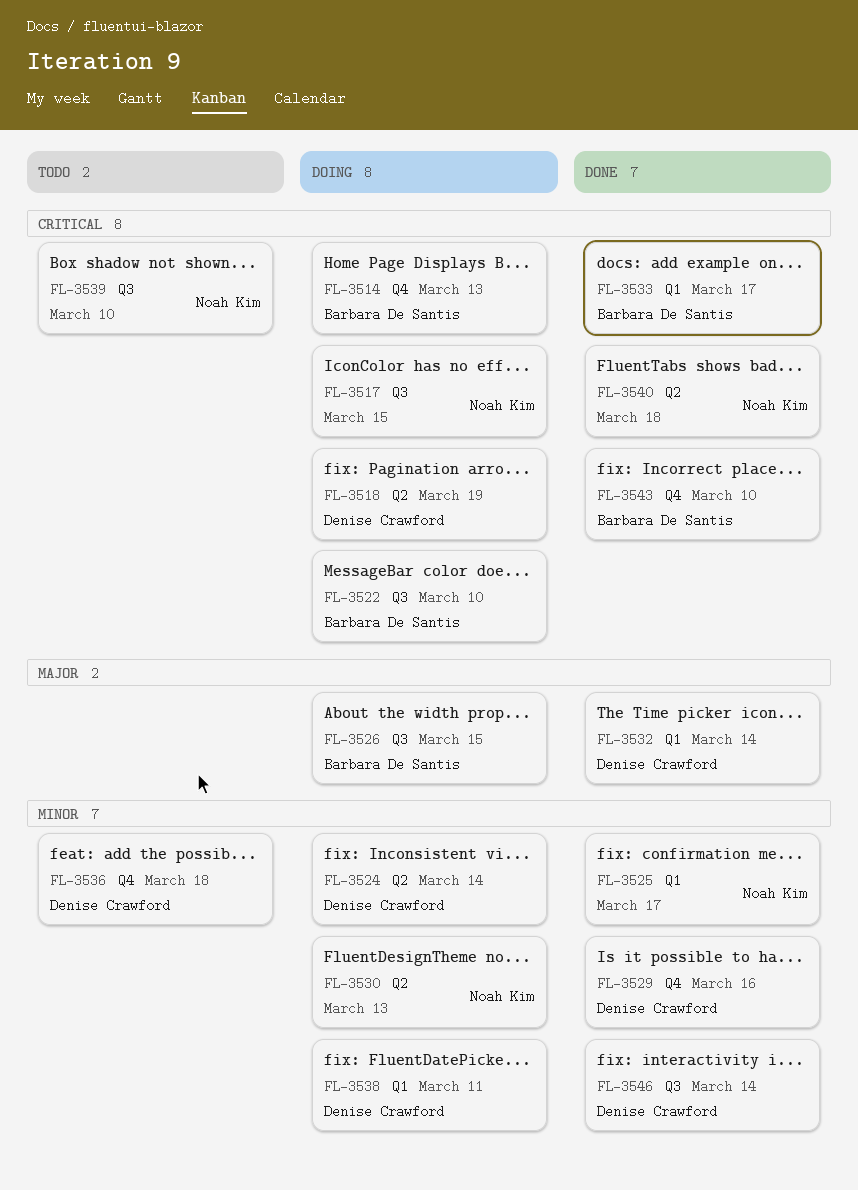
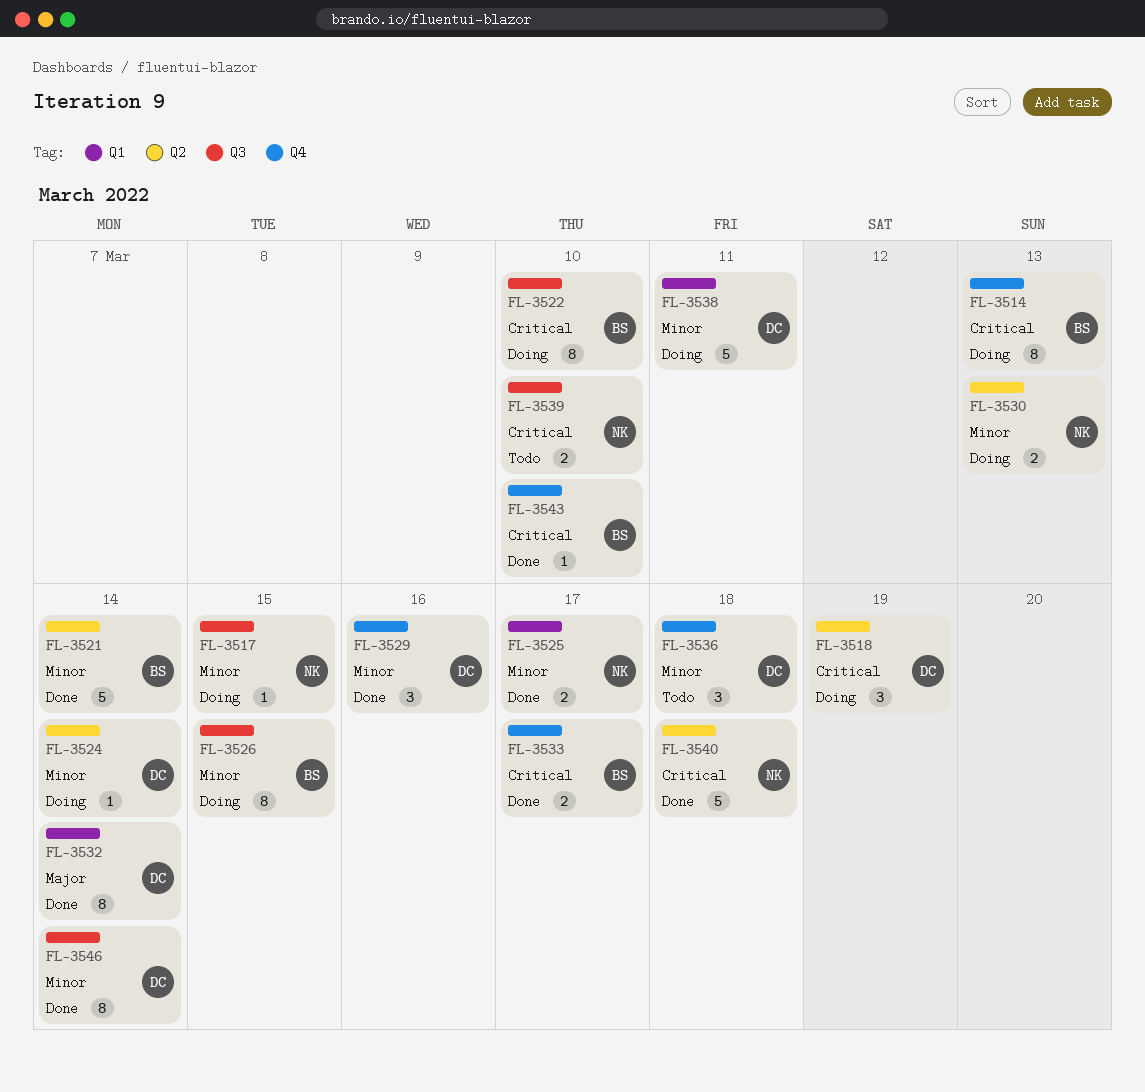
FL-3517, priority: Critical -> Minor
FL-3521: none -> present
FL-3526, priority: Major -> Minor
FL-3533, label: Q1 -> Q4

